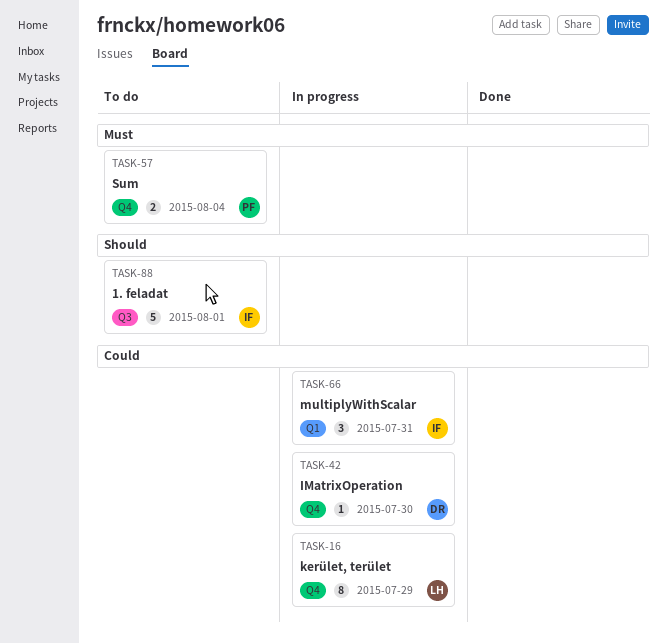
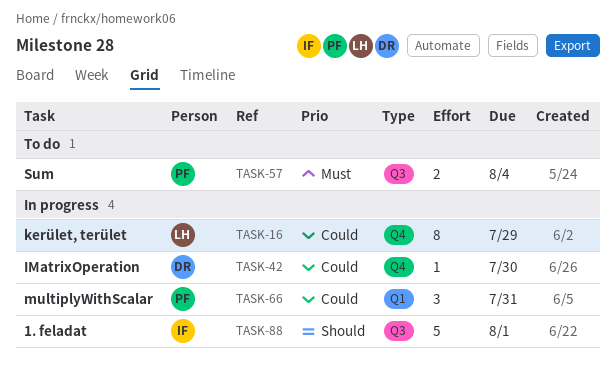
TASK-57, label: Q4 -> Q3
TASK-66, owner: IF -> PF
TASK-88, status: To do -> In progress

